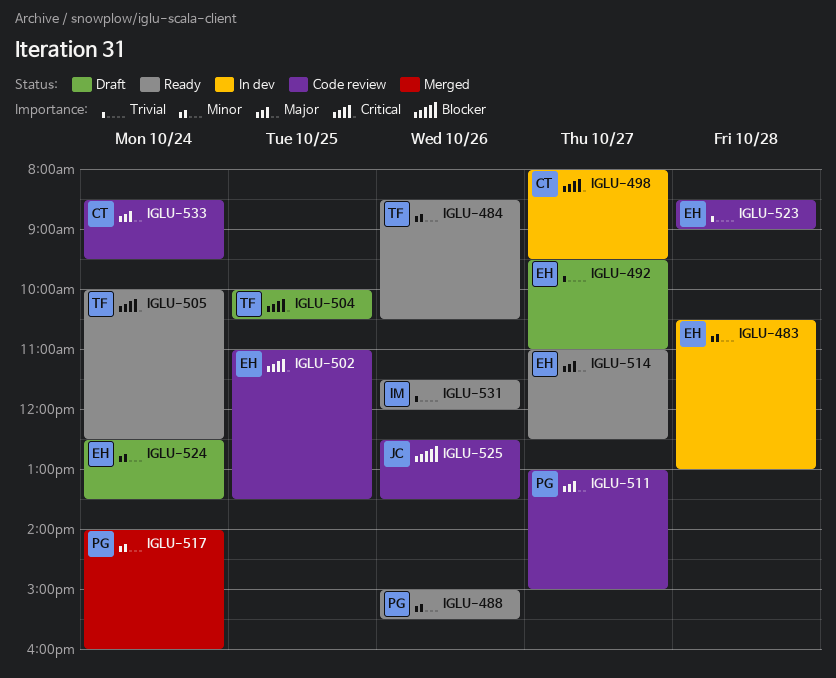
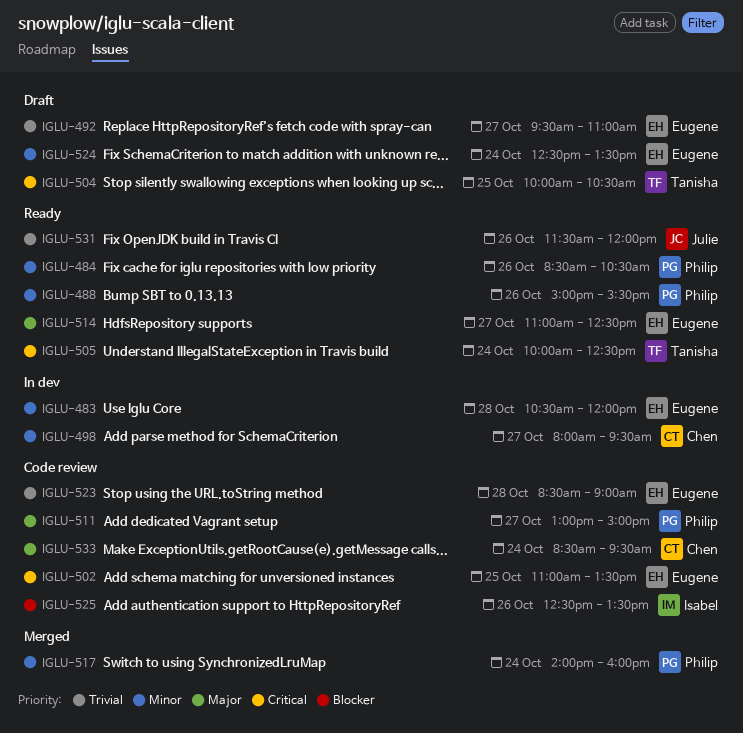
IGLU-483, ends: 13:00 -> 12:00
IGLU-484, owner: Tanisha -> Philip
IGLU-498, priority: Critical -> Minor
IGLU-525, owner: Julie -> Isabel
IGLU-531, owner: Isabel -> Julie

